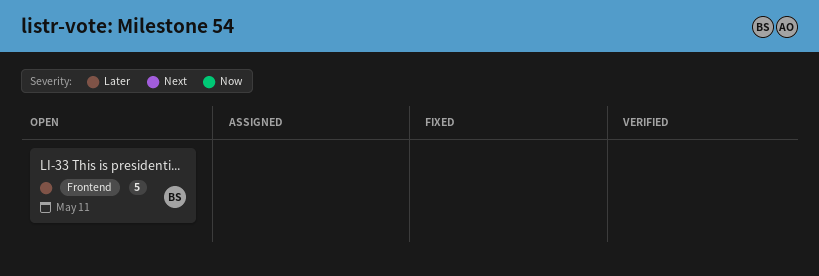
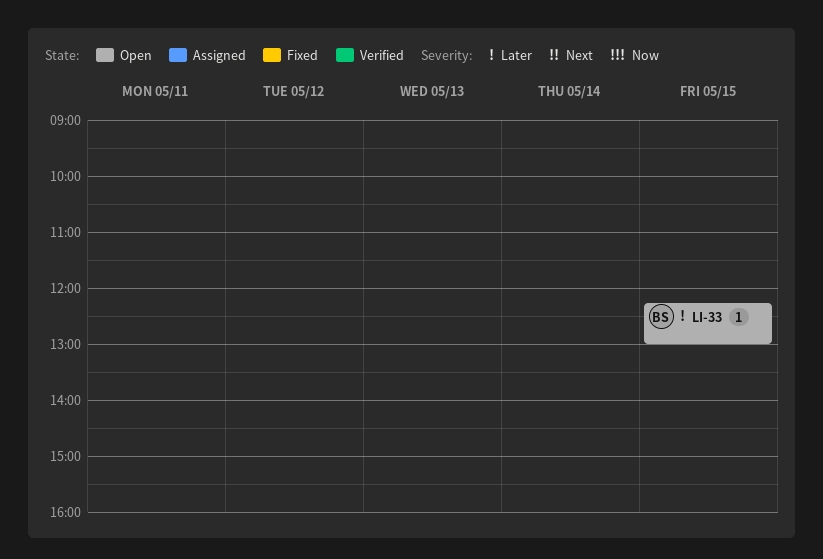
LI-33, estimate: 5 -> 1
LI-33, day: May 11 -> May 15

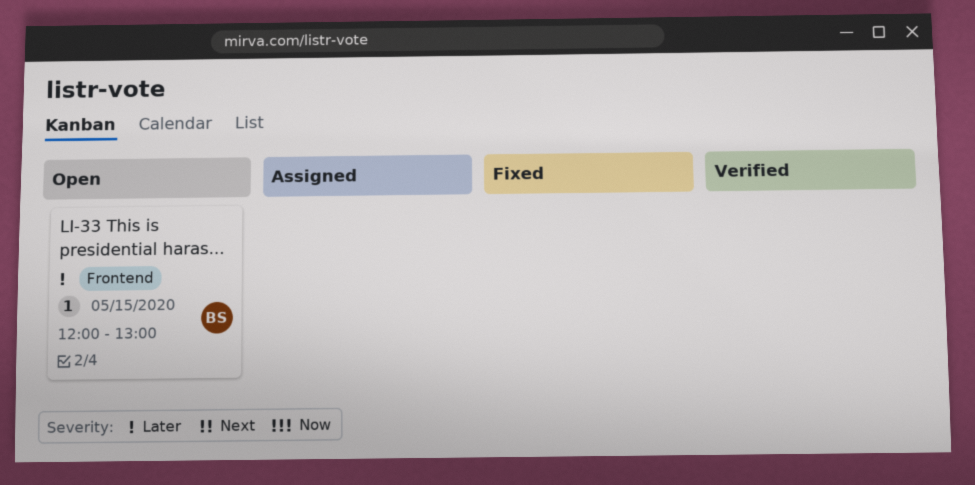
LI-33, begins: 12:15 -> 12:00

